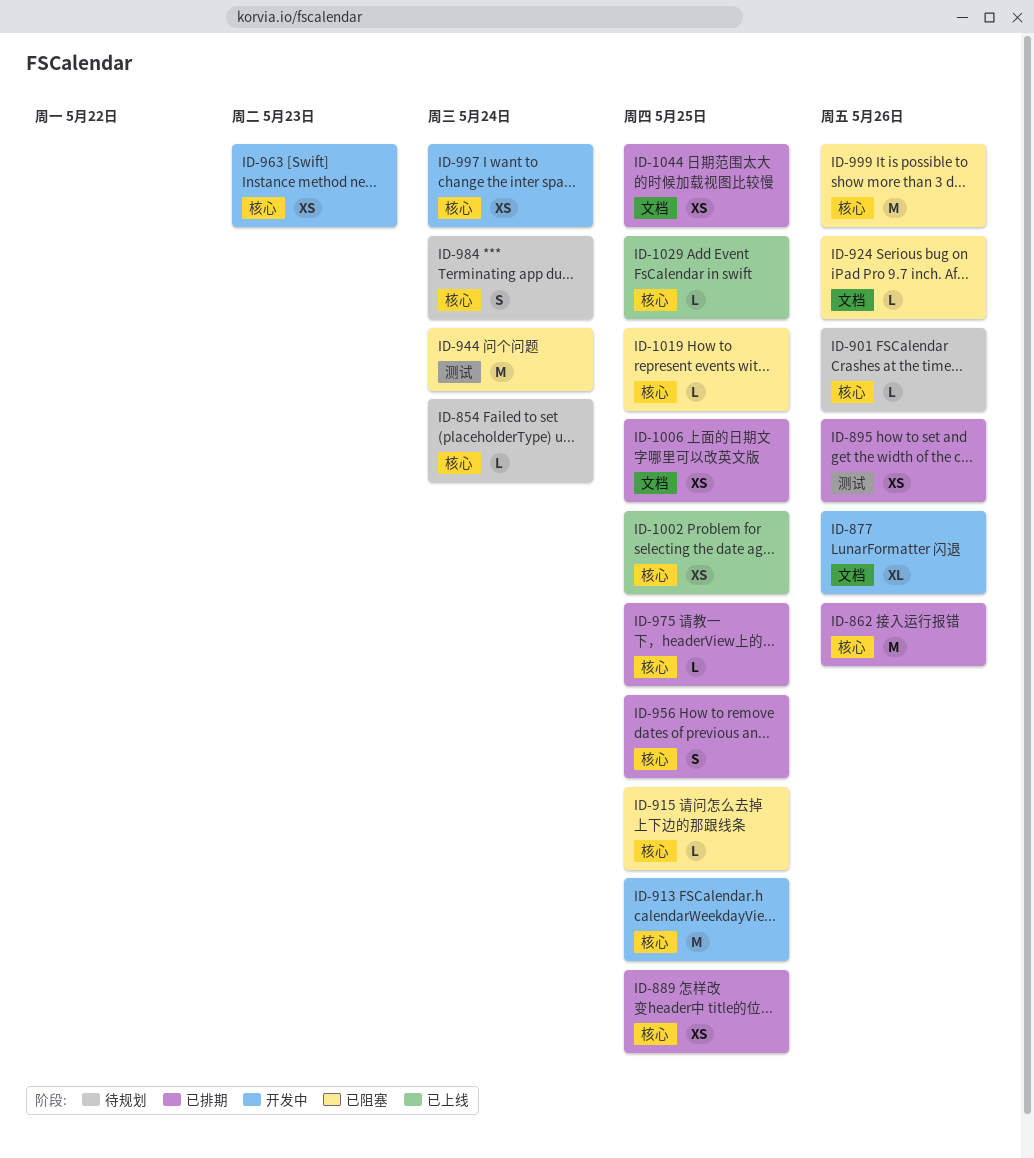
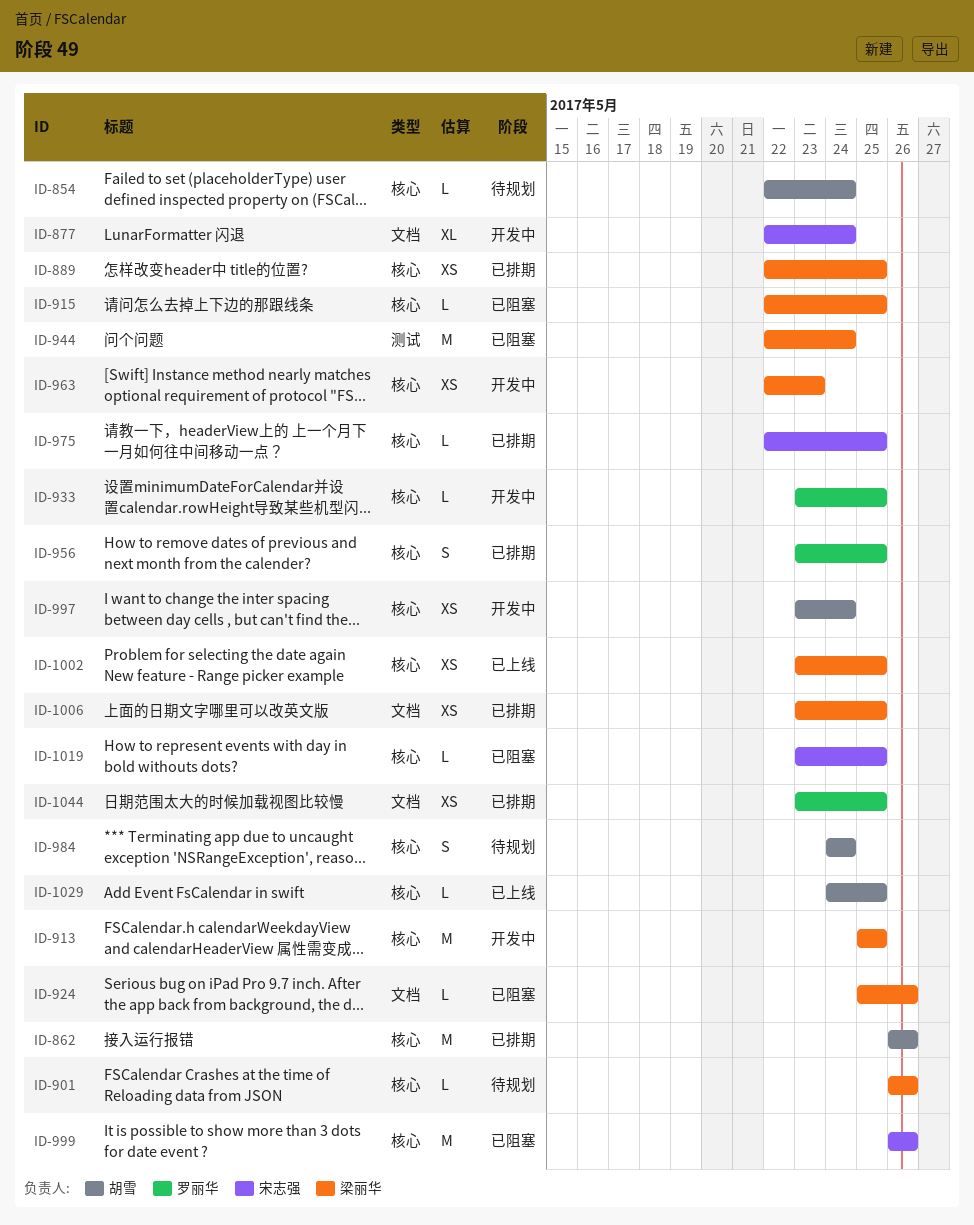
ID-877, due: May 26 -> May 24
ID-895: present -> none
ID-933: none -> present

